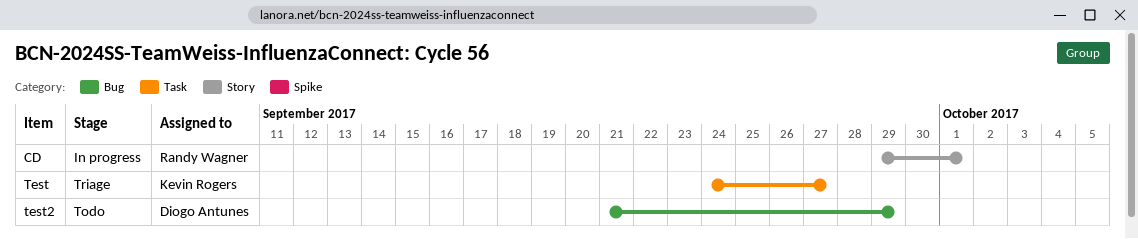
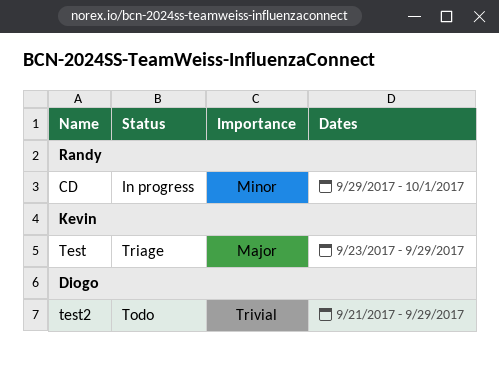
Test, start: Sep 24 -> Sep 23
Test, due: Sep 27 -> Sep 29

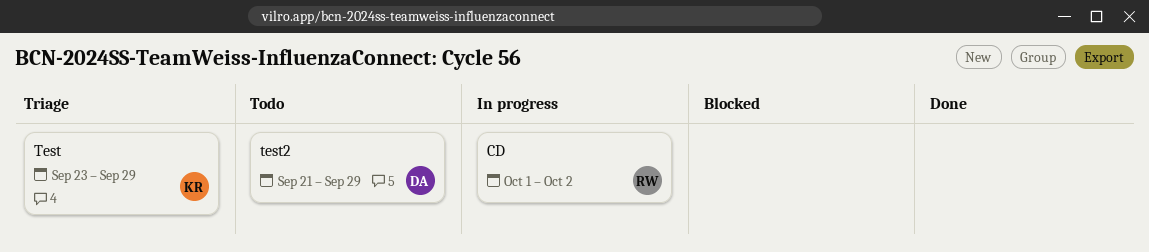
CD, start: Sep 29 -> Oct 1
CD, due: Oct 1 -> Oct 2

